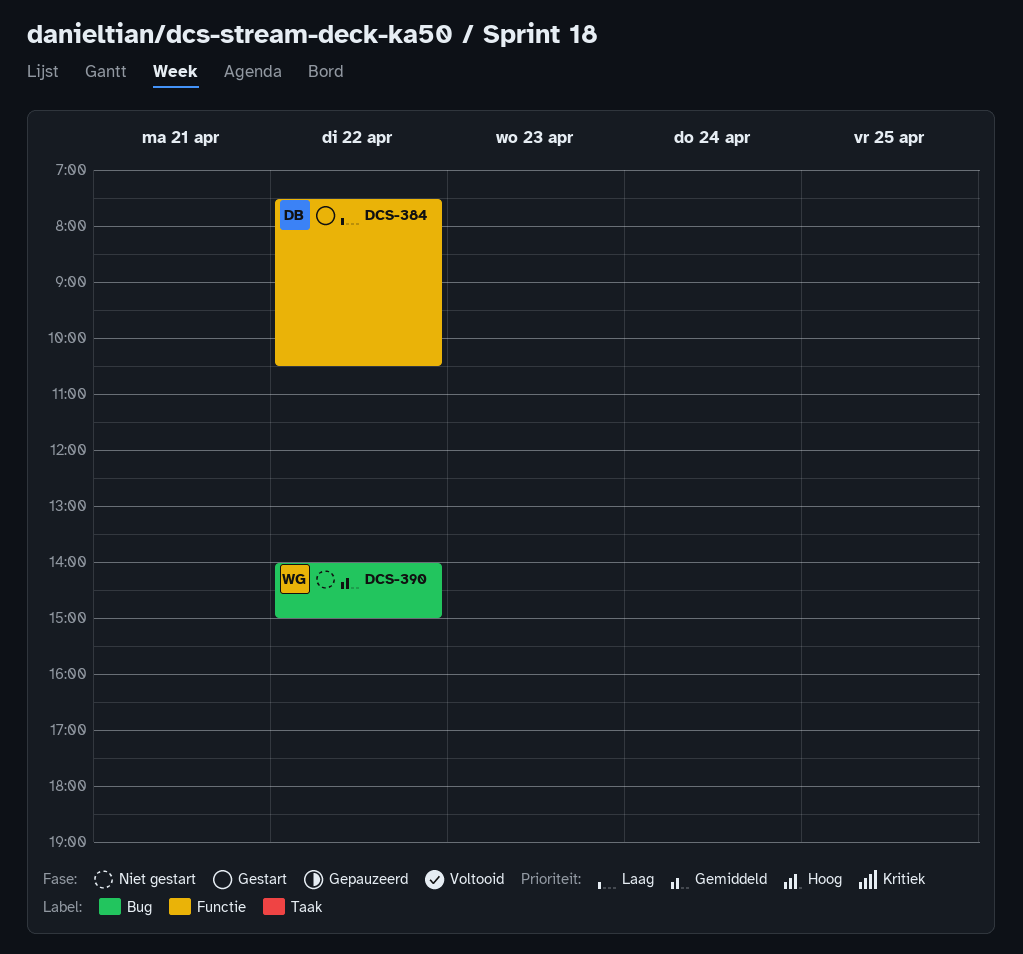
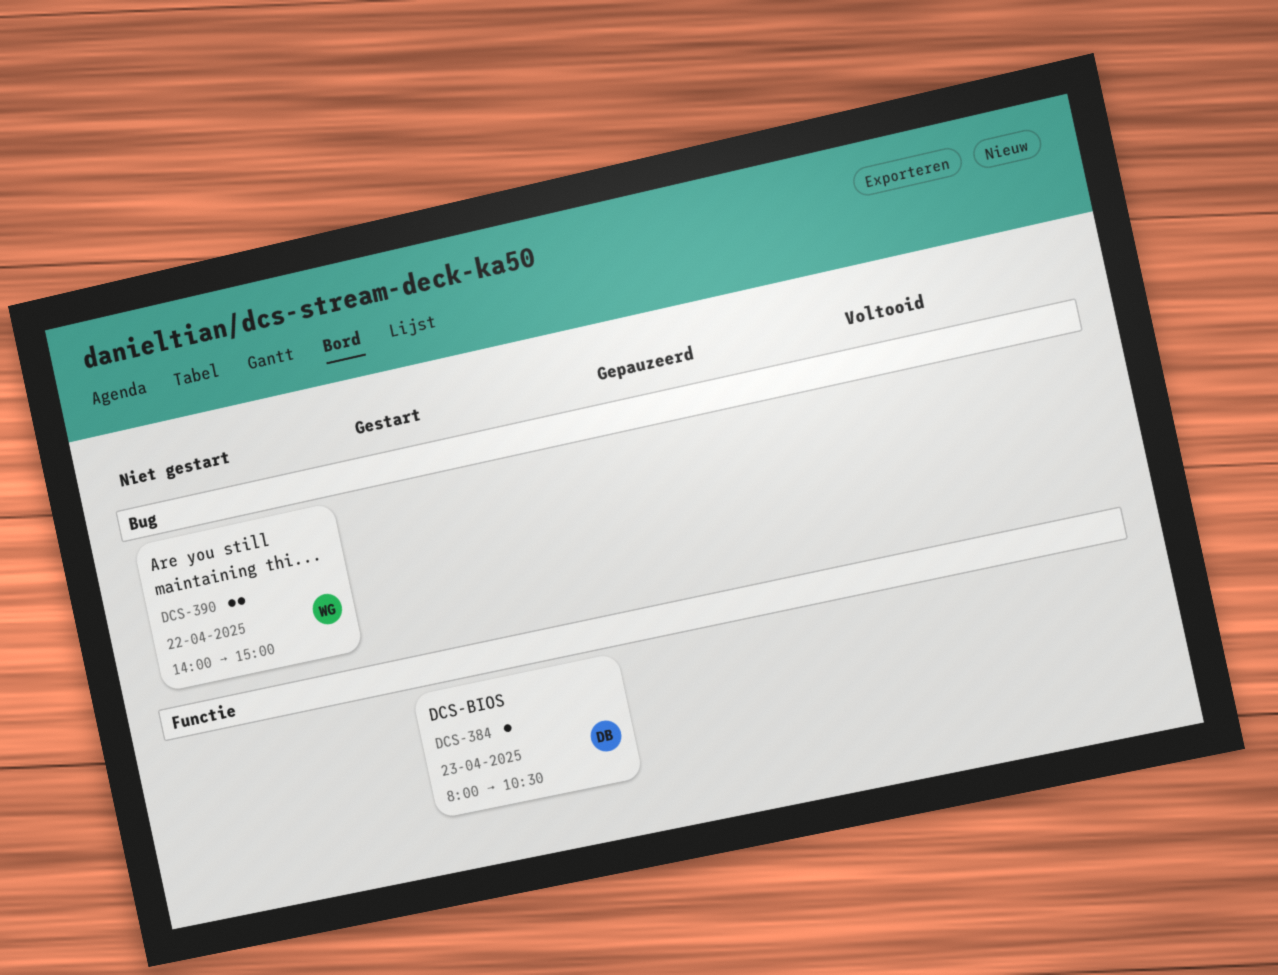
DCS-384, day: Apr 22 -> Apr 23
DCS-384, begins: 07:30 -> 08:00

